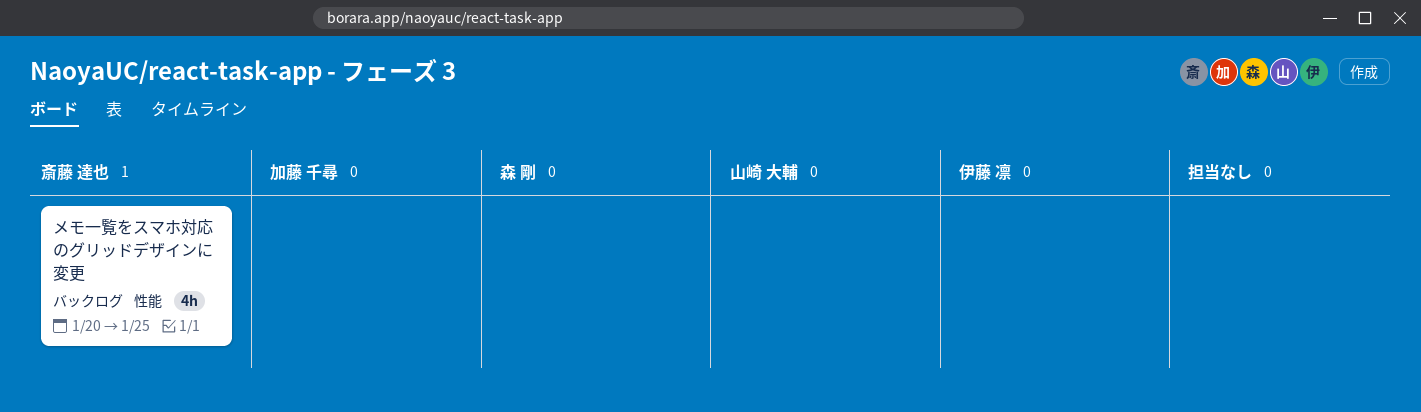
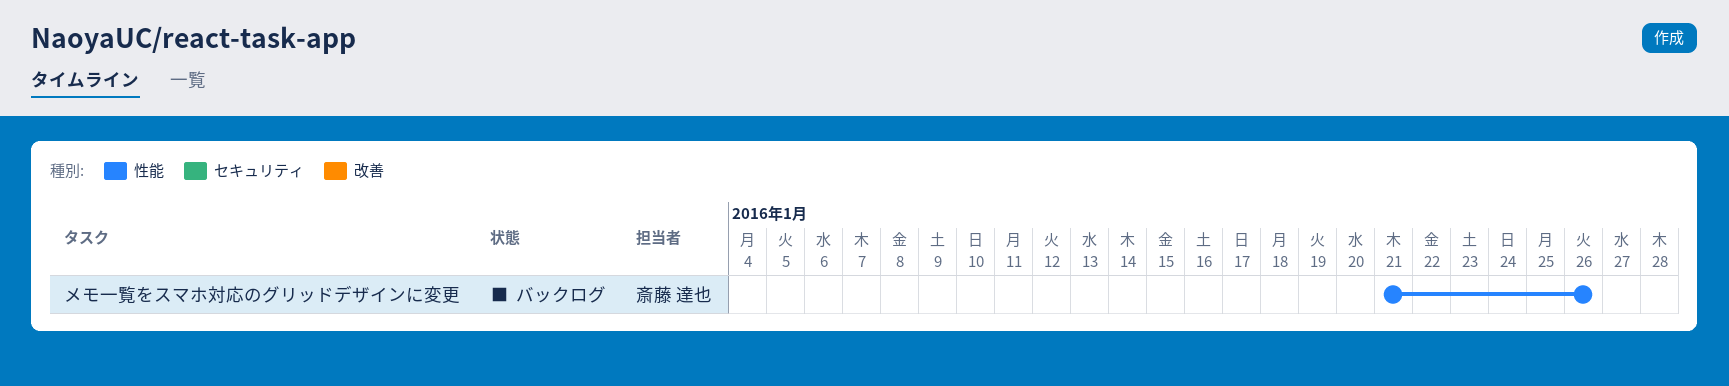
メモ一覧をスマホ対応のグリッドデザインに変更, start: Jan 20 -> Jan 21
メモ一覧をスマホ対応のグリッドデザインに変更, due: Jan 25 -> Jan 26

